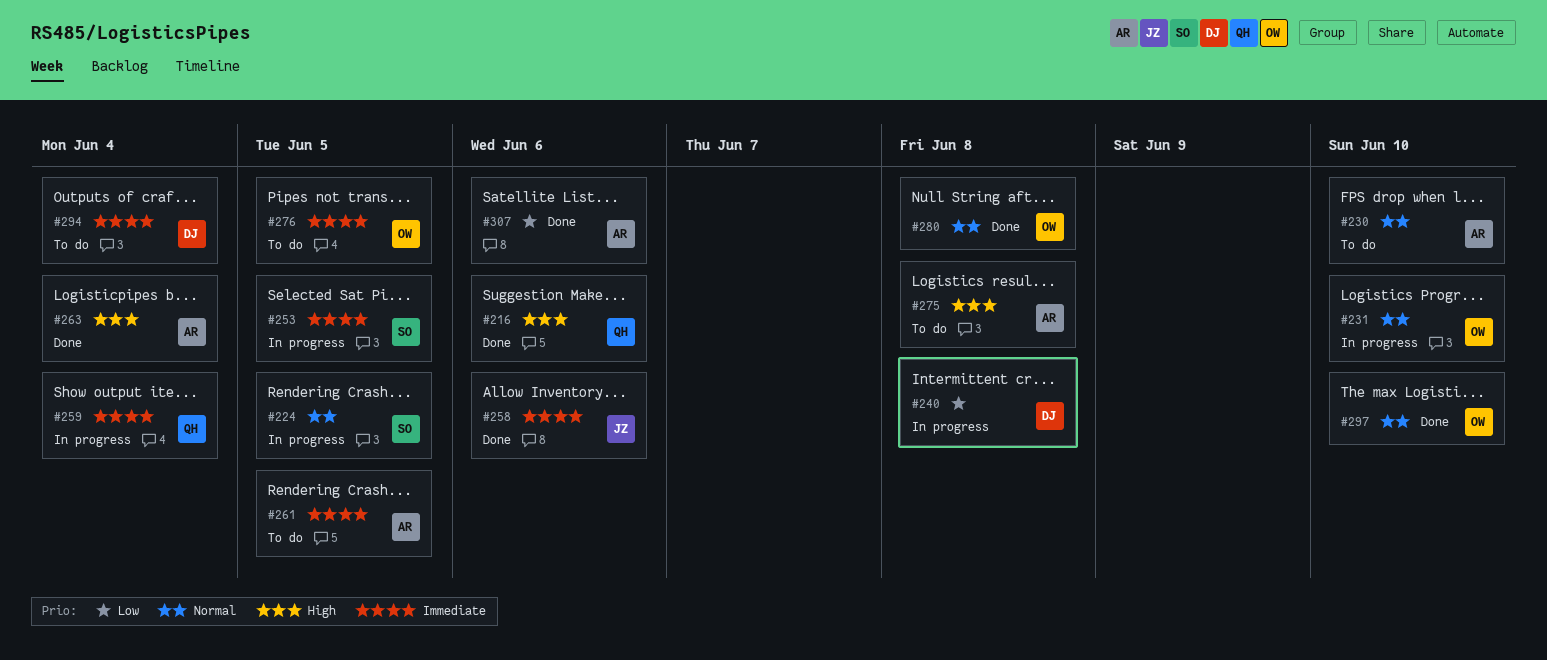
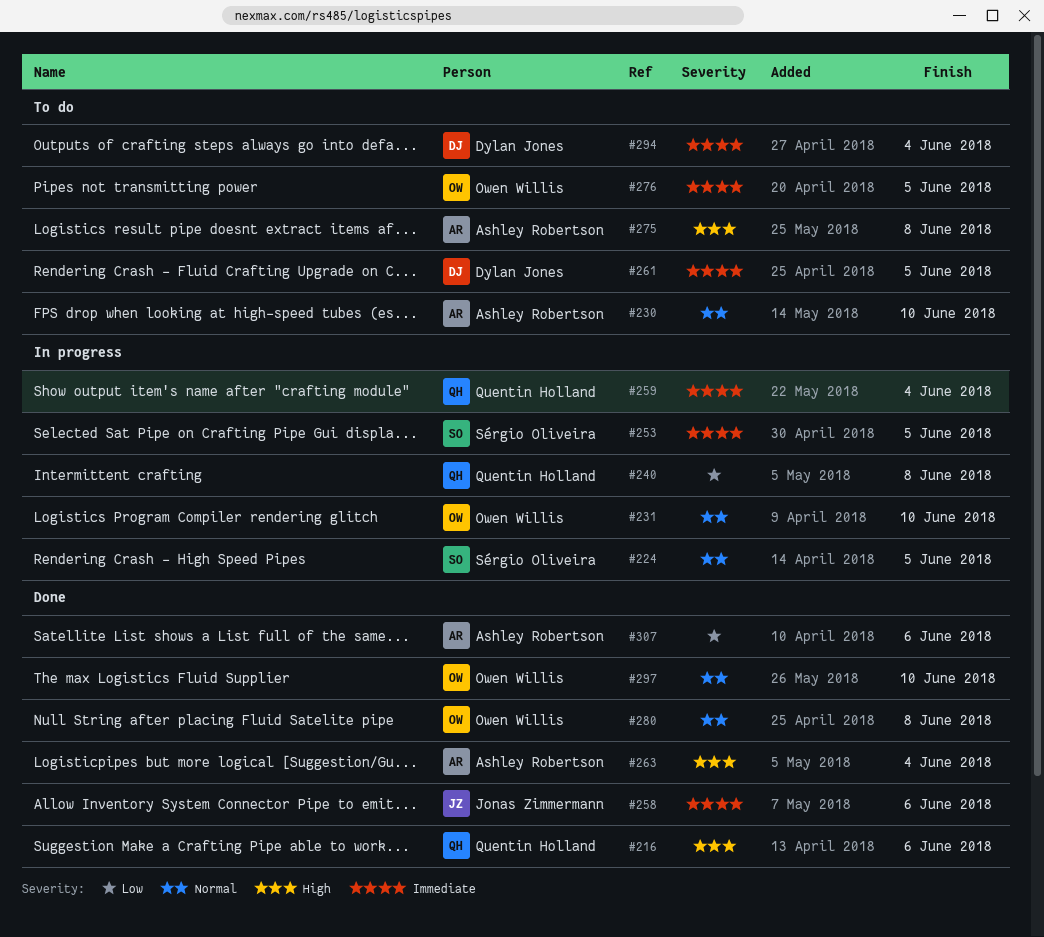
#240, owner: Dylan Jones -> Quentin Holland
#261, owner: Ashley Robertson -> Dylan Jones

